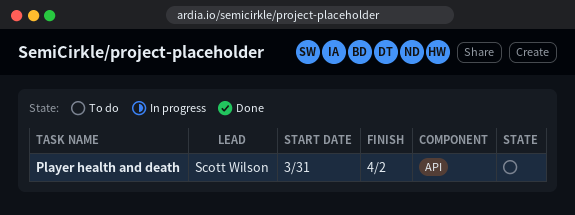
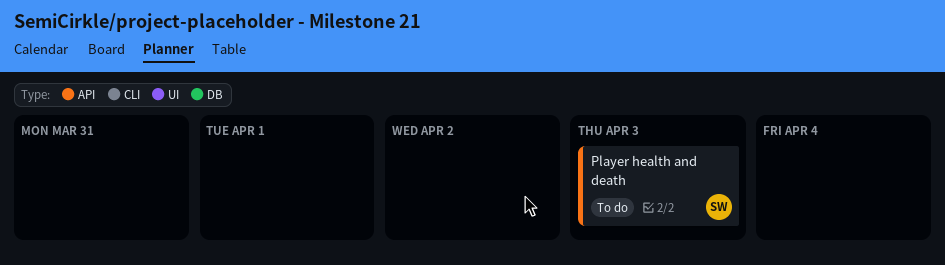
Player health and death, due: Apr 2 -> Apr 3

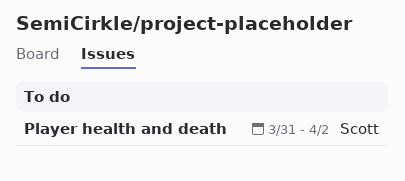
Player health and death, due: Apr 3 -> Apr 2

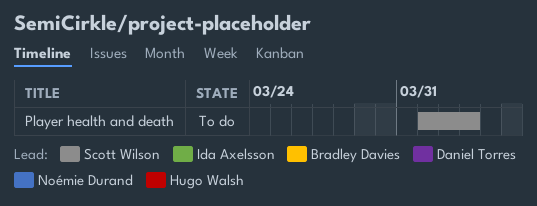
Player health and death, start: Mar 31 -> Apr 1
Player health and death, due: Apr 2 -> Apr 3

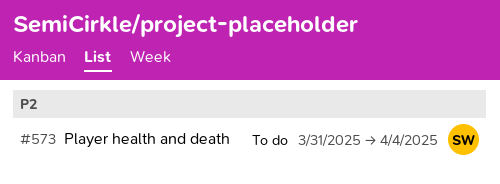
Player health and death, start: Apr 1 -> Mar 31
Player health and death, due: Apr 3 -> Apr 4

